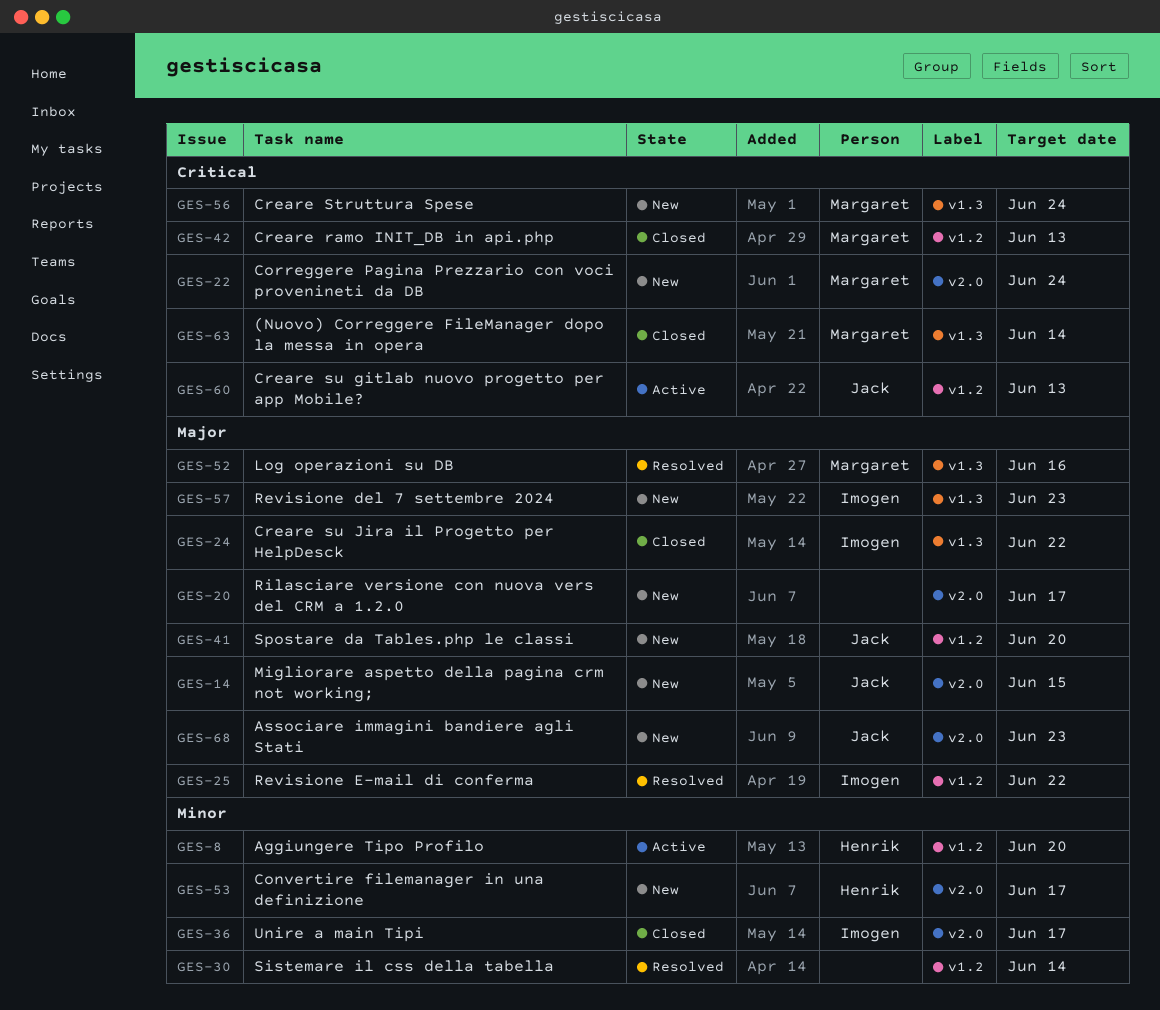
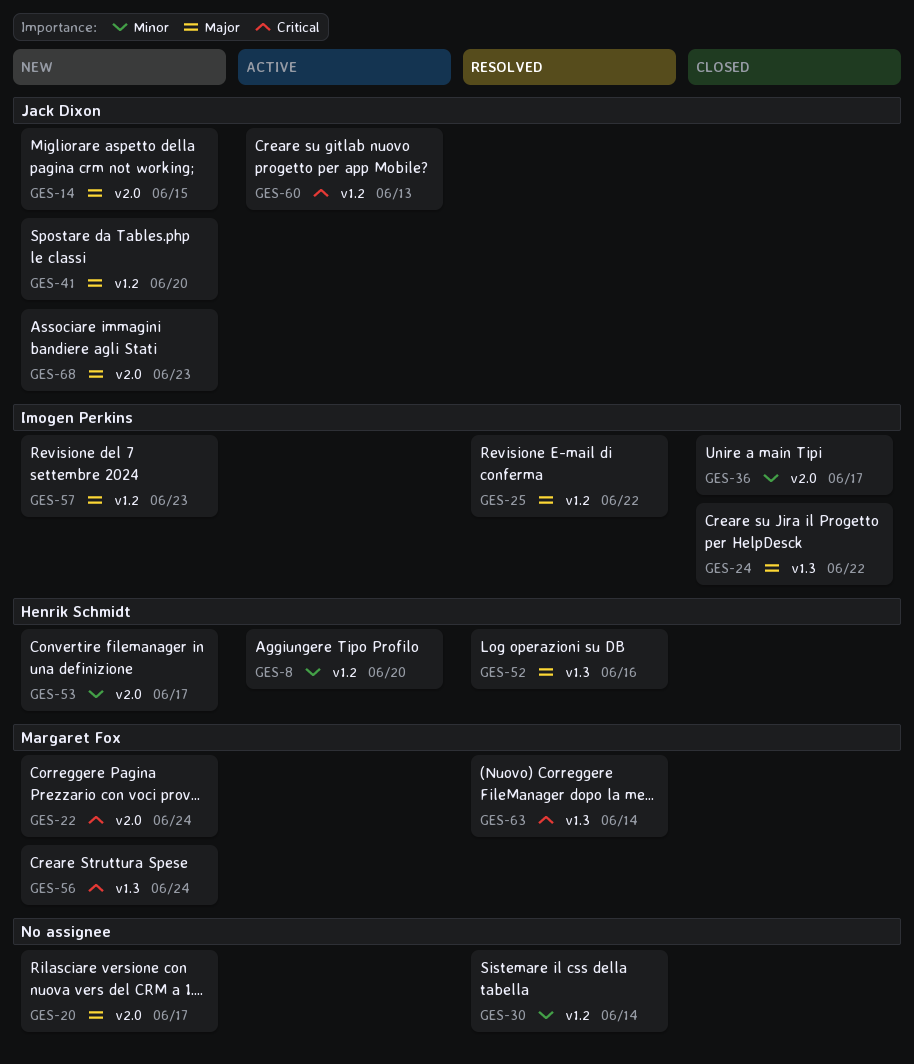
GES-42: present -> none
GES-52, owner: Margaret Fox -> Henrik Schmidt
GES-57, label: v1.3 -> v1.2
GES-63, status: Closed -> Resolved

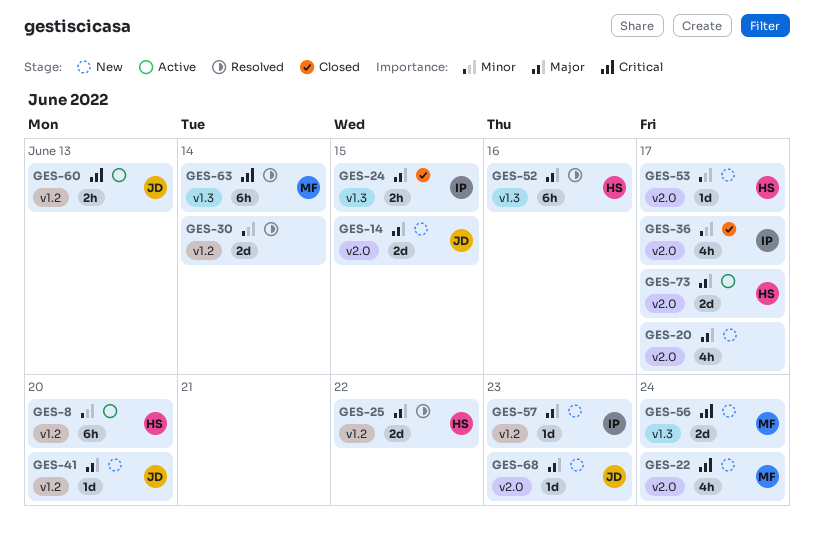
GES-24, due: Jun 22 -> Jun 15
GES-25, owner: Imogen Perkins -> Henrik Schmidt
GES-73: none -> present

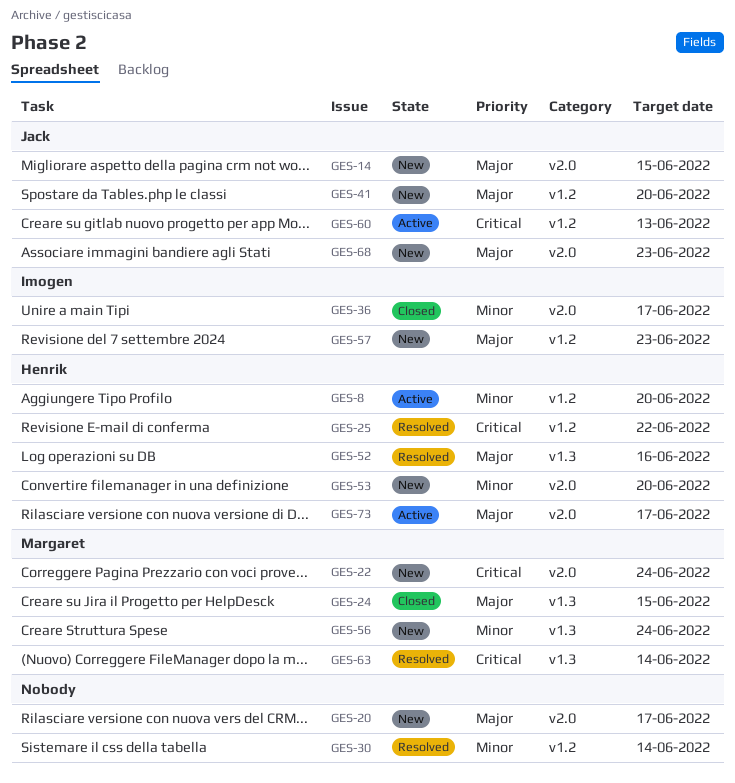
GES-24, owner: Imogen -> Margaret
GES-25, priority: Major -> Critical
GES-53, due: Jun 17 -> Jun 20
GES-56, priority: Critical -> Minor

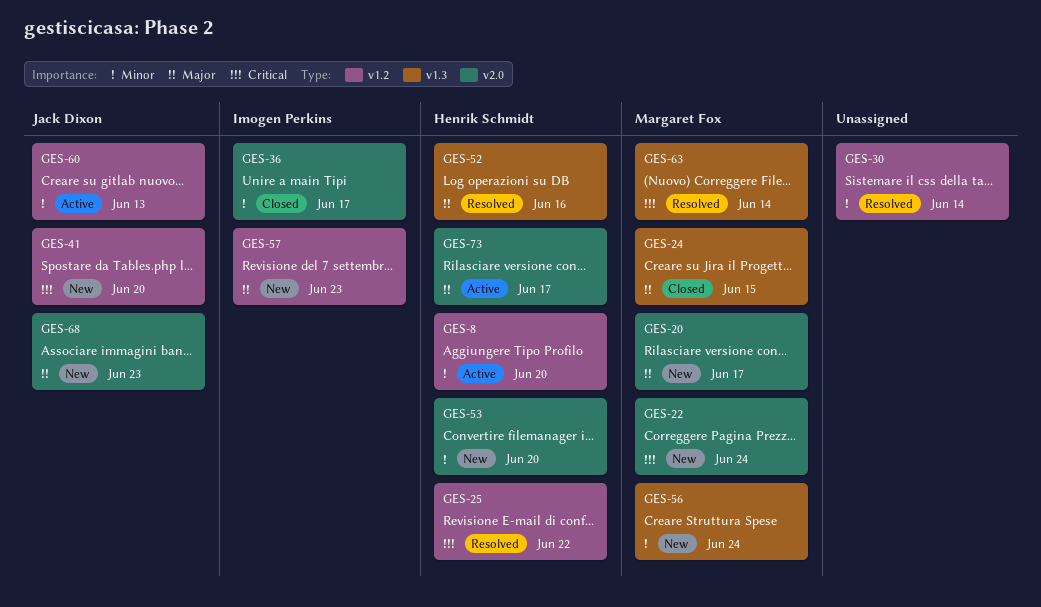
GES-14: present -> none
GES-20, owner: none -> Margaret Fox
GES-41, priority: Major -> Critical
GES-60, priority: Critical -> Minor

